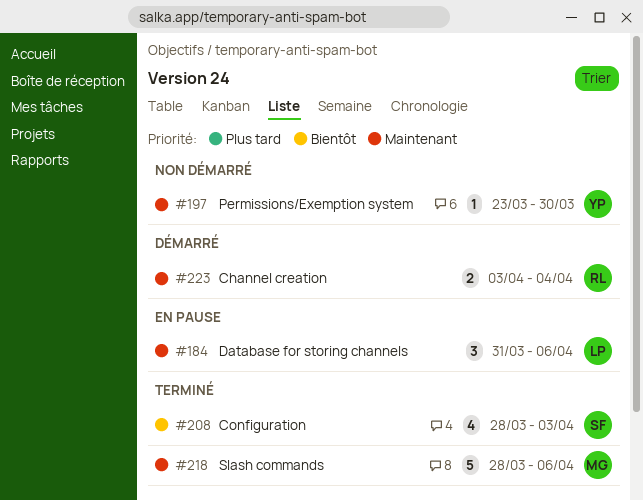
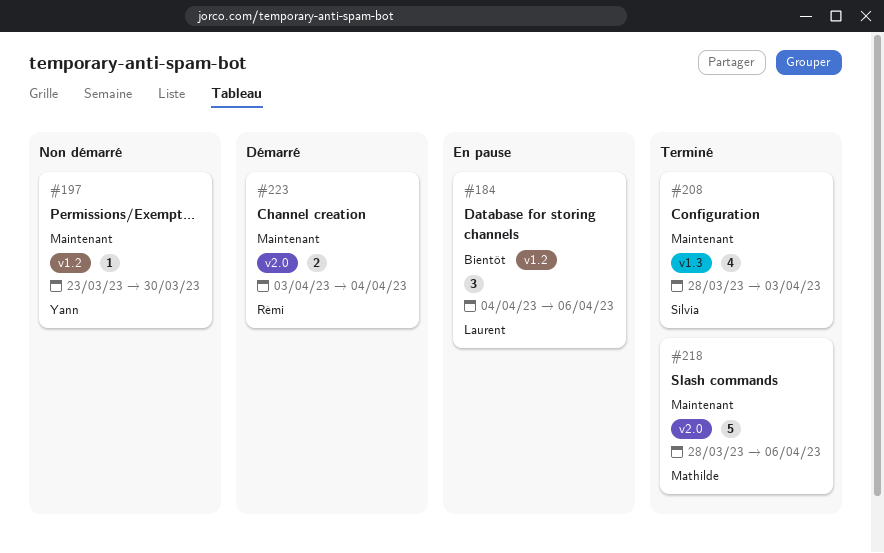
#184, priority: Maintenant -> Bientôt
#184, start: Mar 31 -> Apr 4
#208, priority: Bientôt -> Maintenant

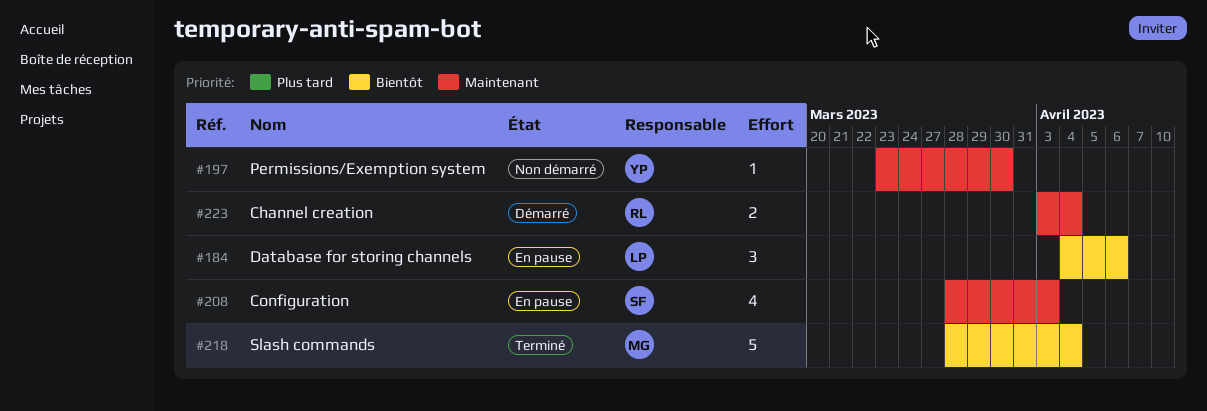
#208, status: Terminé -> En pause
#218, priority: Maintenant -> Bientôt
#218, due: Apr 6 -> Apr 4

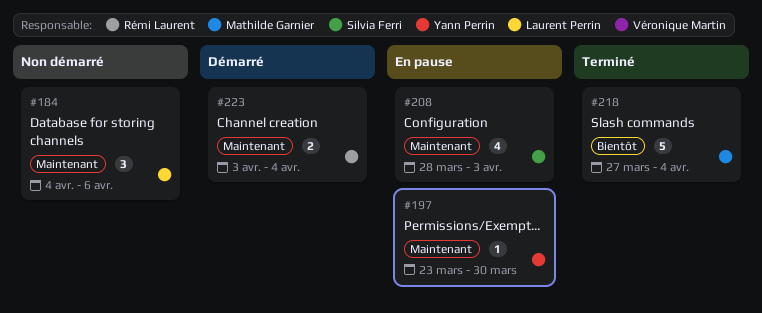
#184, status: En pause -> Non démarré
#184, priority: Bientôt -> Maintenant
#197, status: Non démarré -> En pause
#218, start: Mar 28 -> Mar 27

